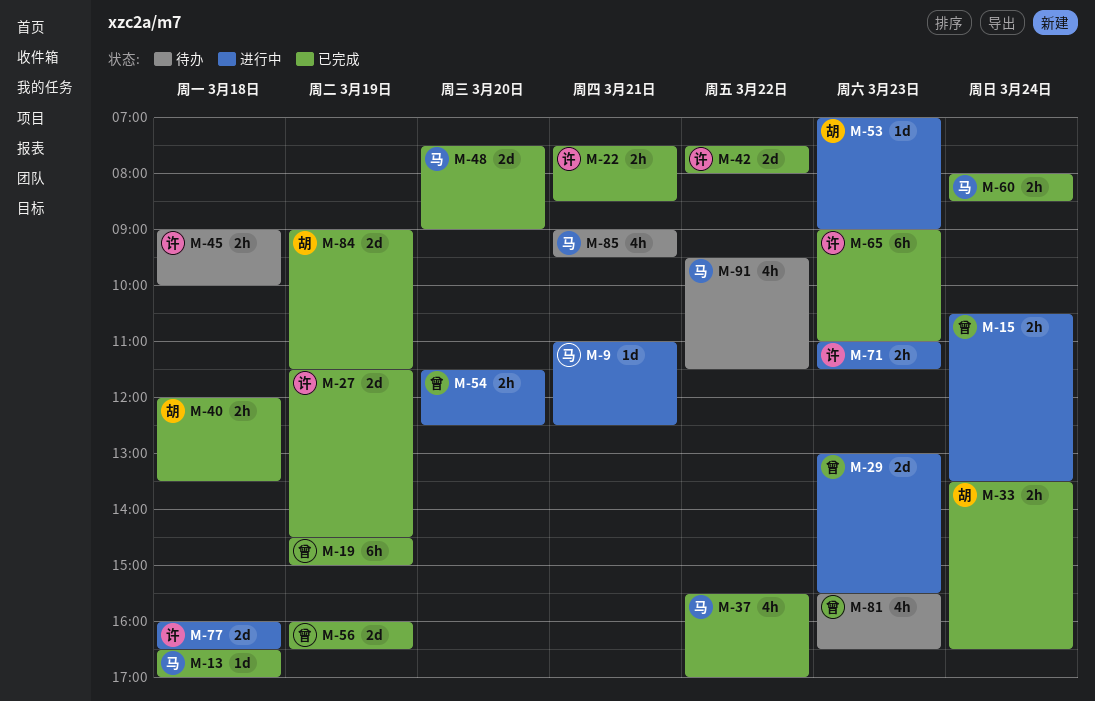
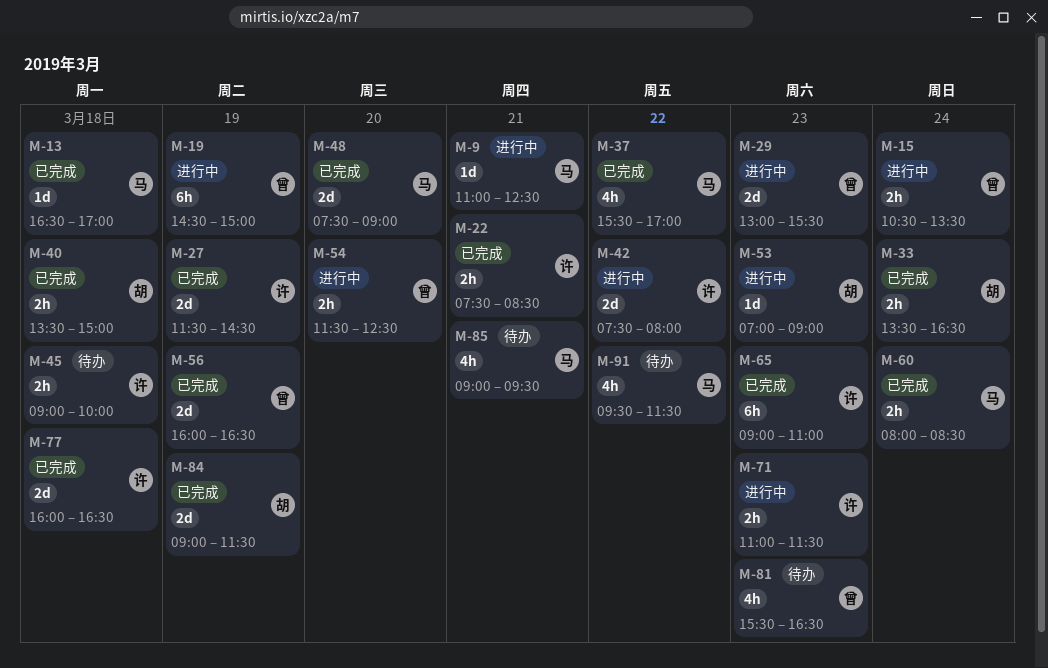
M-19, status: 已完成 -> 进行中
M-40, begins: 12:00 -> 13:30
M-40, ends: 13:30 -> 15:00
M-42, status: 已完成 -> 进行中
M-77, status: 进行中 -> 已完成

